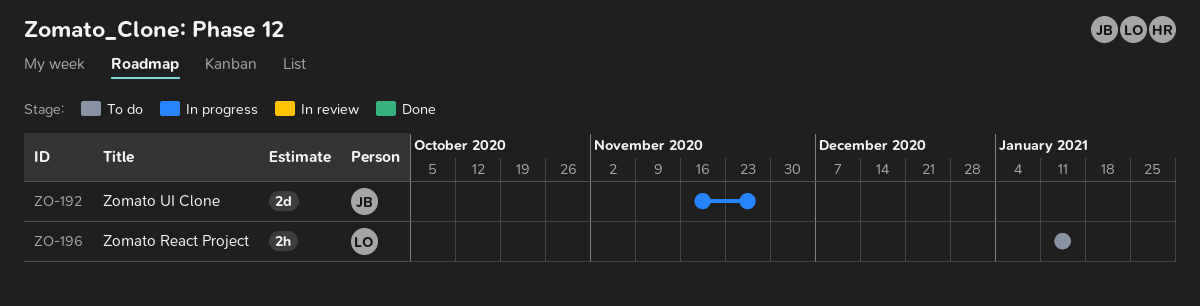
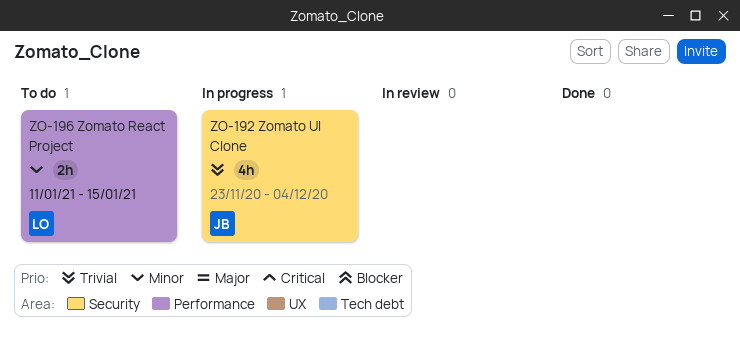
ZO-192, estimate: 2d -> 4h
ZO-192, start: Nov 16 -> Nov 23
ZO-192, due: Nov 27 -> Dec 4

